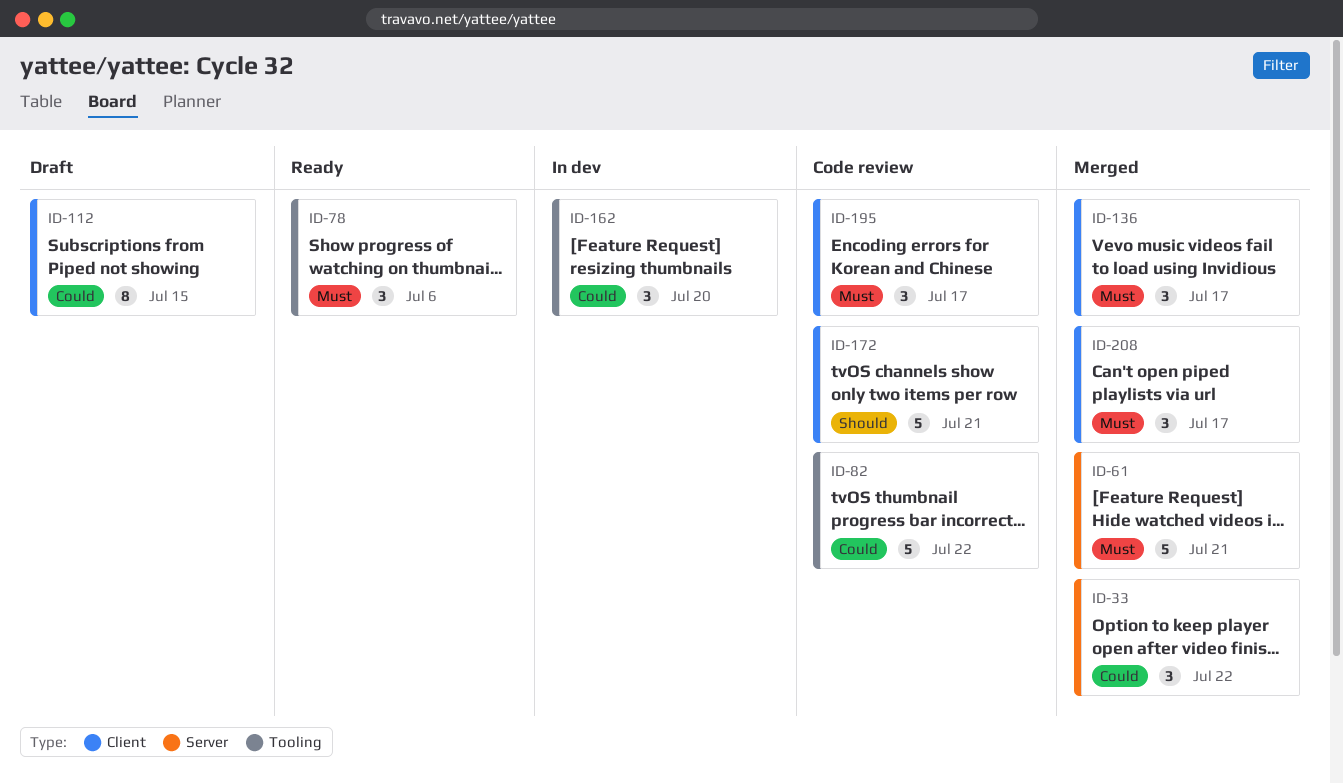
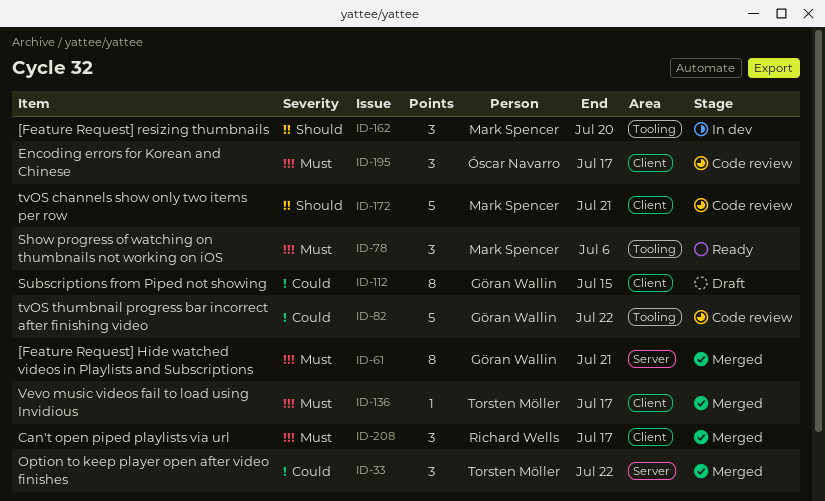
ID-61, estimate: 5 -> 8
ID-136, estimate: 3 -> 1
ID-162, priority: Could -> Should

